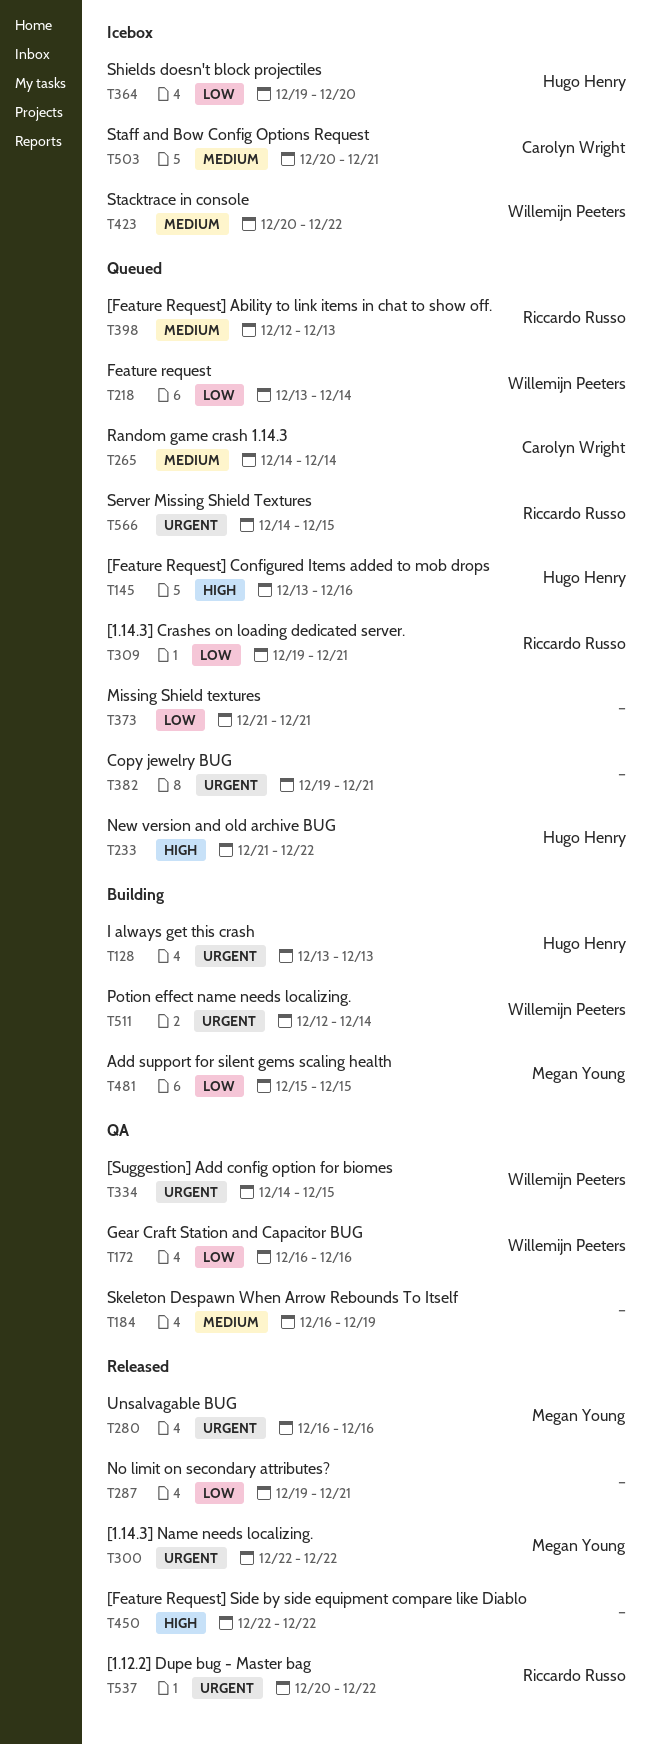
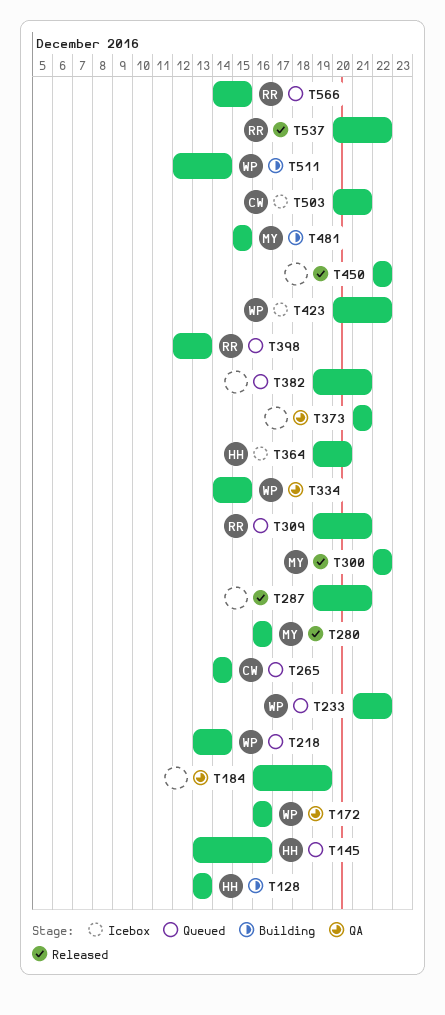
T233, owner: Hugo Henry -> Willemijn Peeters
T373, status: Queued -> QA

